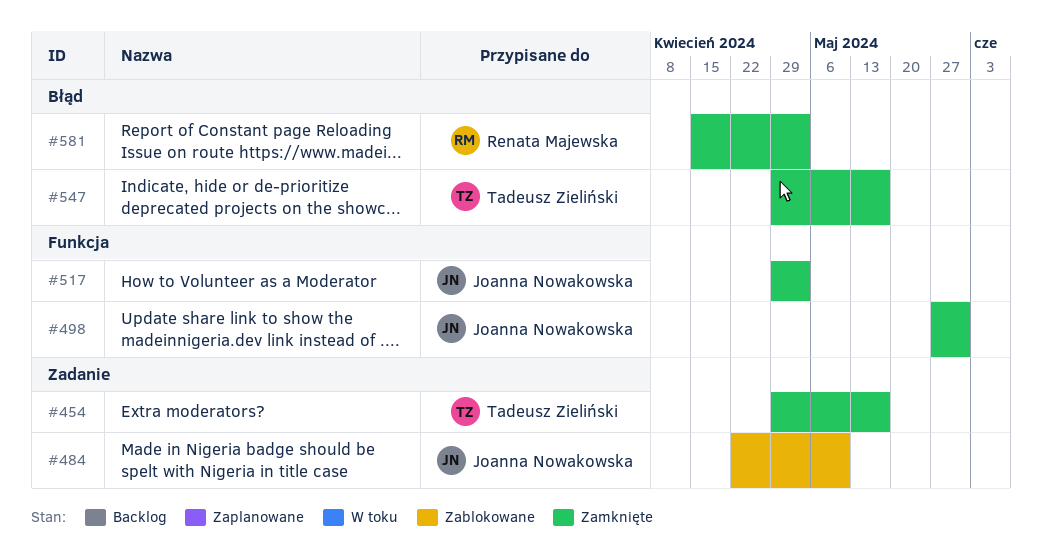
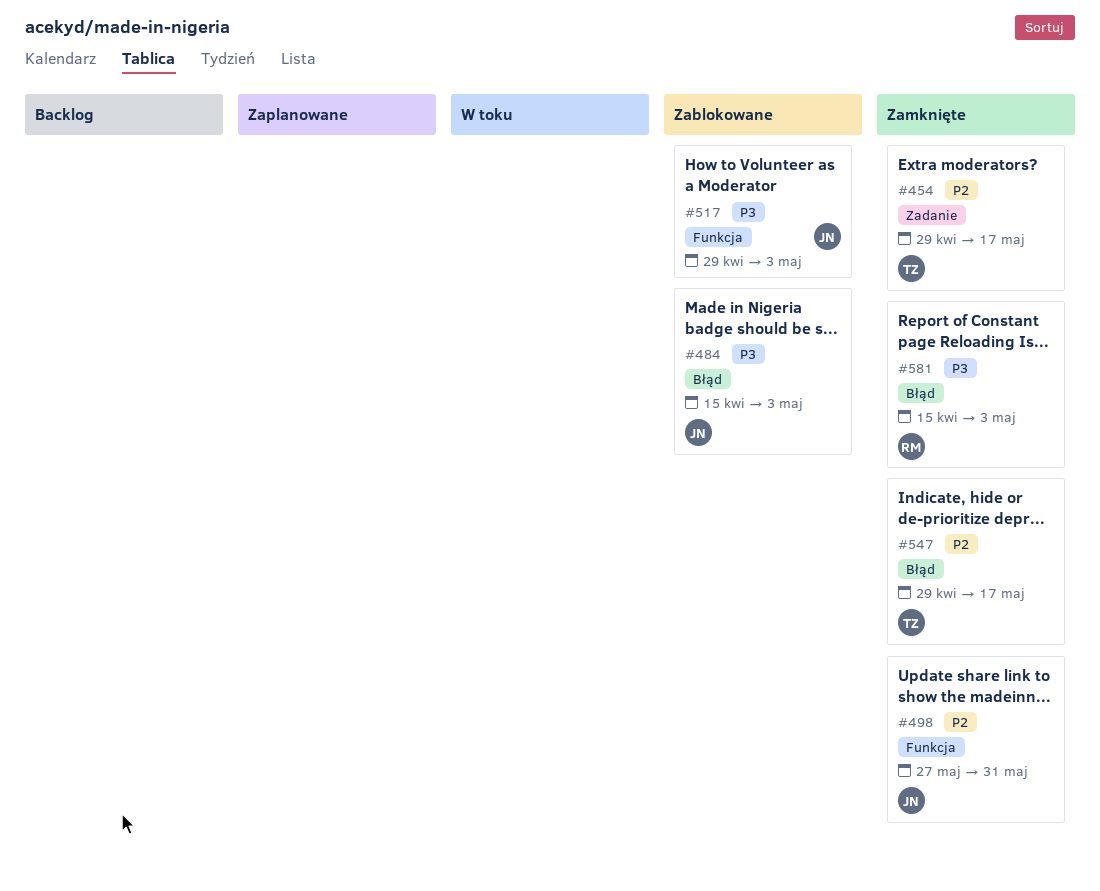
#484, label: Zadanie -> Błąd
#484, start: Apr 22 -> Apr 15
#484, due: May 10 -> May 3
#517, status: Zamknięte -> Zablokowane

